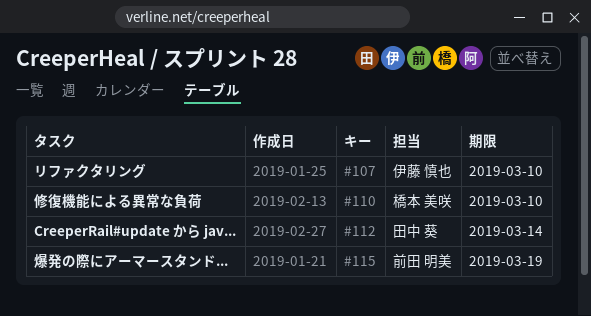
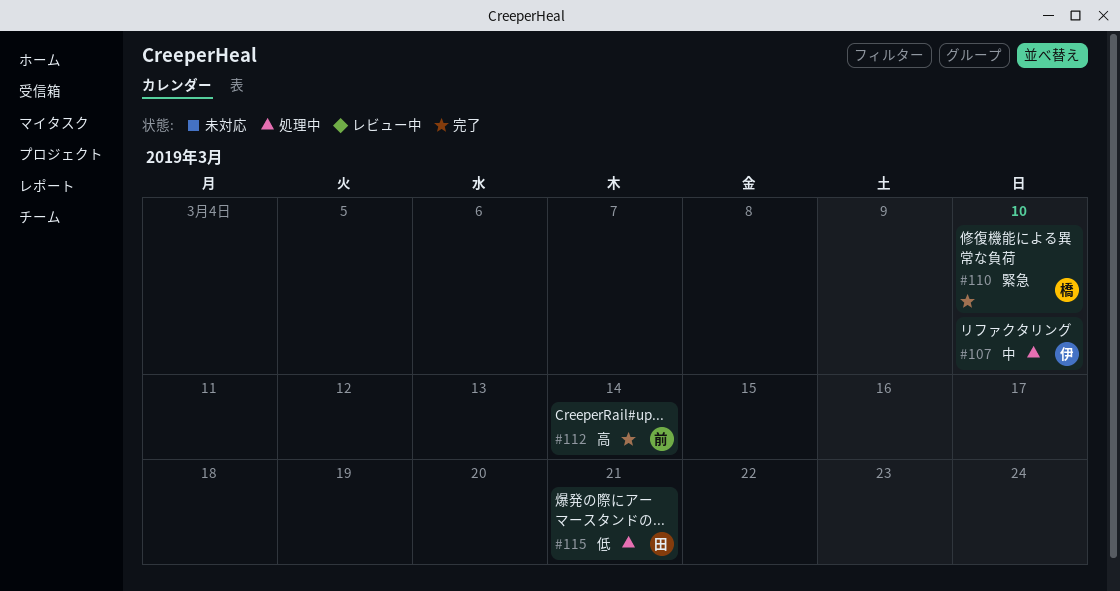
#112, owner: 田中 葵 -> 前田 明美
#115, owner: 前田 明美 -> 田中 葵
#115, due: Mar 19 -> Mar 21

